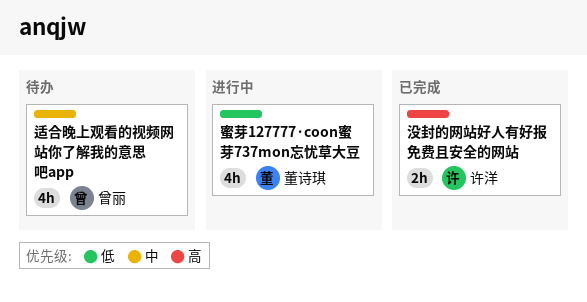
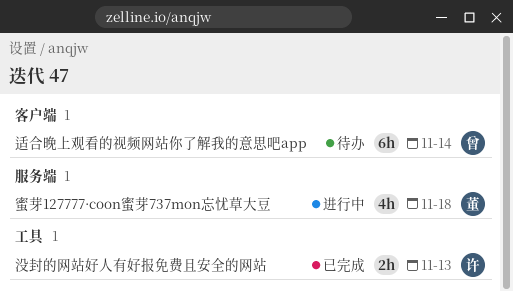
适合晚上观看的视频网站你了解我的意思吧app, estimate: 4h -> 6h

